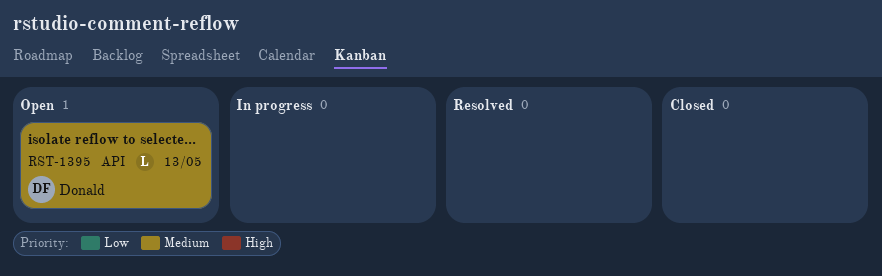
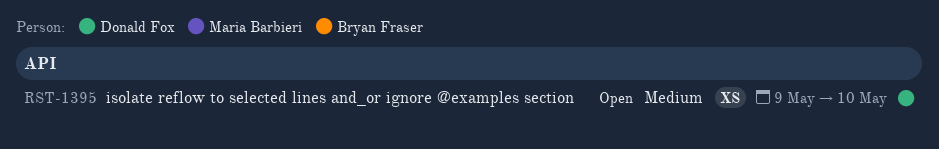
RST-1395, estimate: L -> XS
RST-1395, due: May 13 -> May 10

